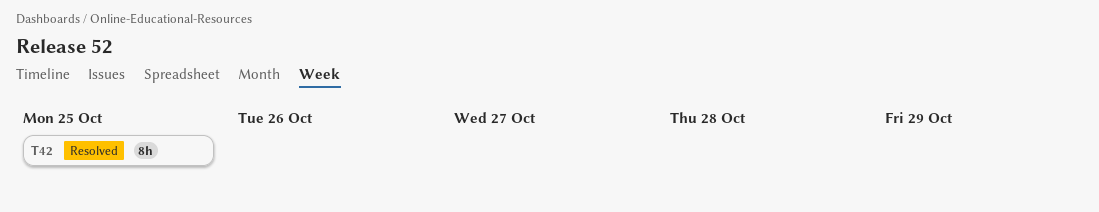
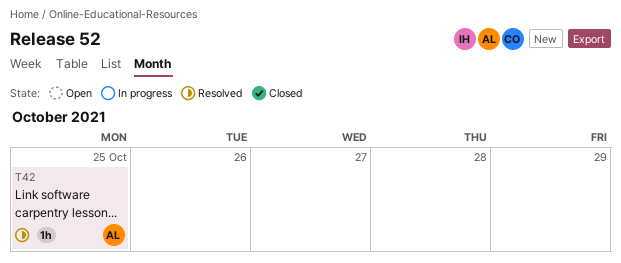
T42, estimate: 8h -> 1h

